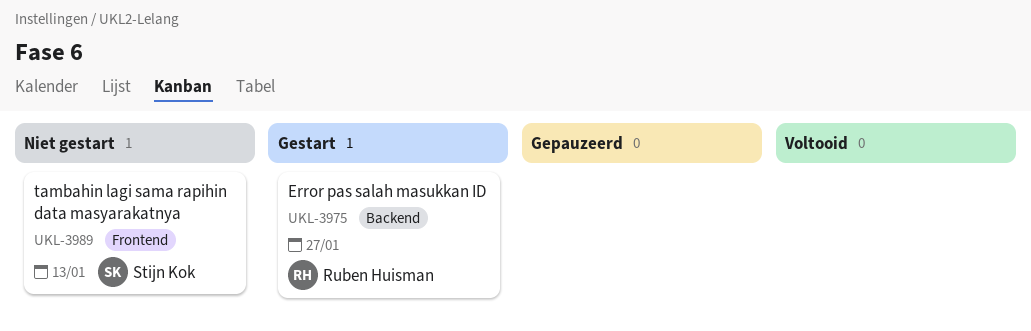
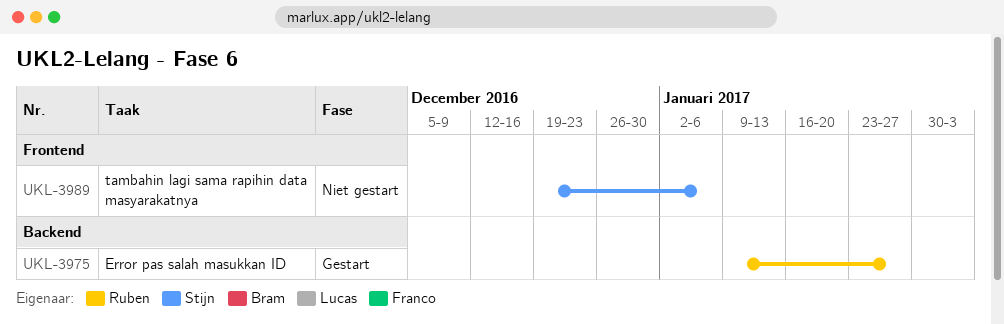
UKL-3989, due: Jan 13 -> Jan 6

